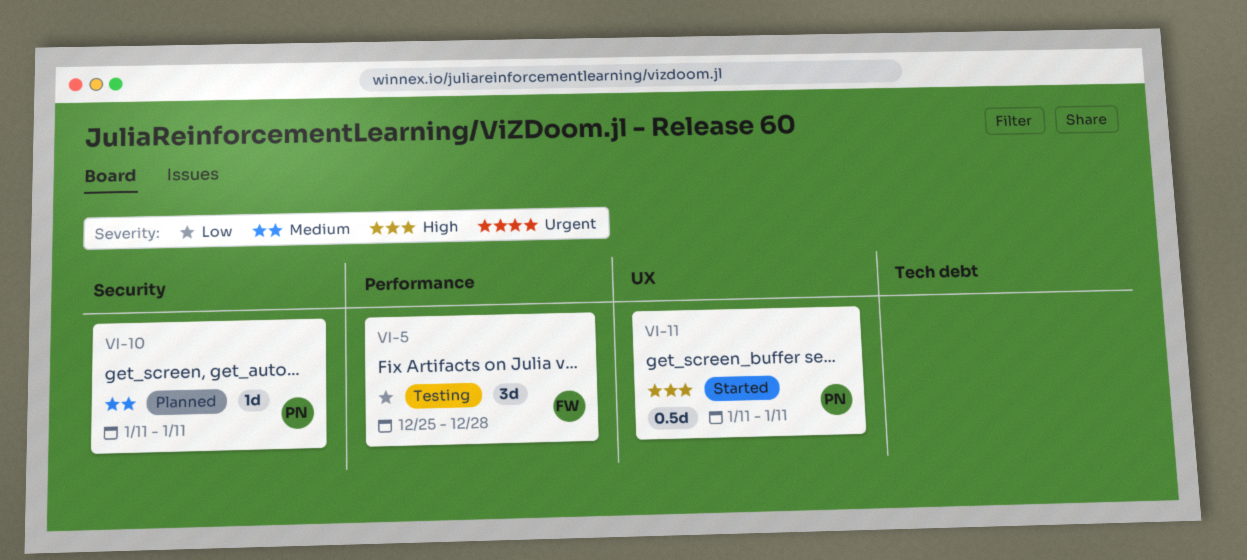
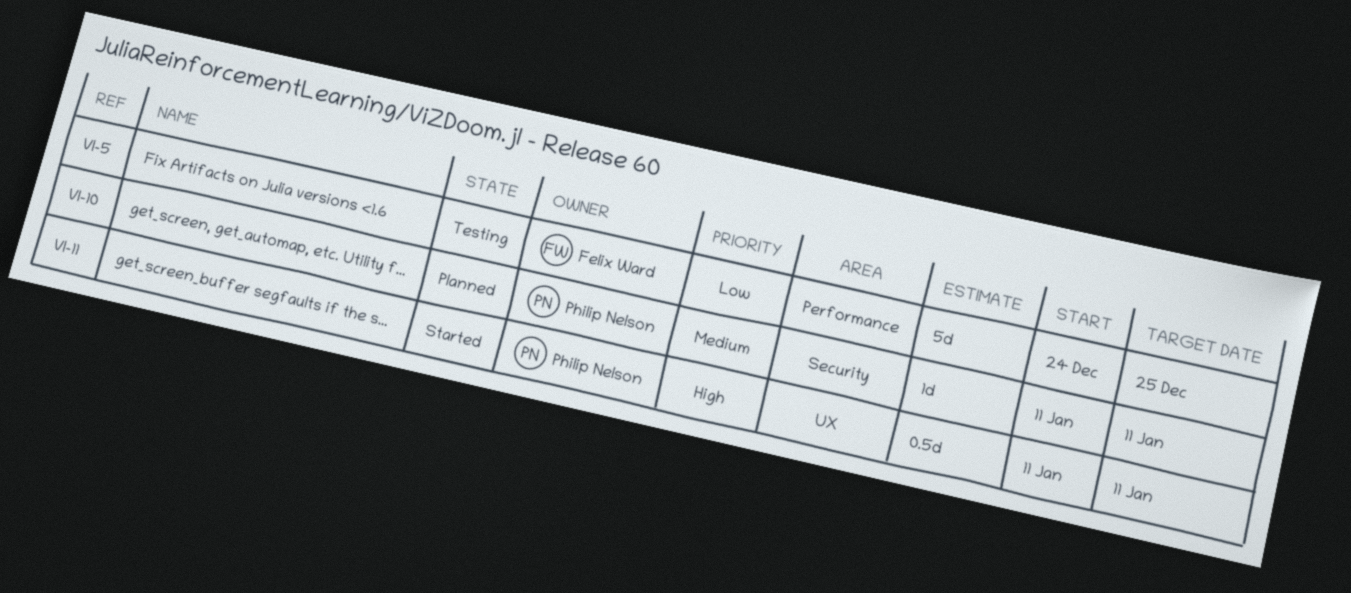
VI-5, estimate: 3d -> 5d
VI-5, start: Dec 25 -> Dec 24
VI-5, due: Dec 28 -> Dec 25

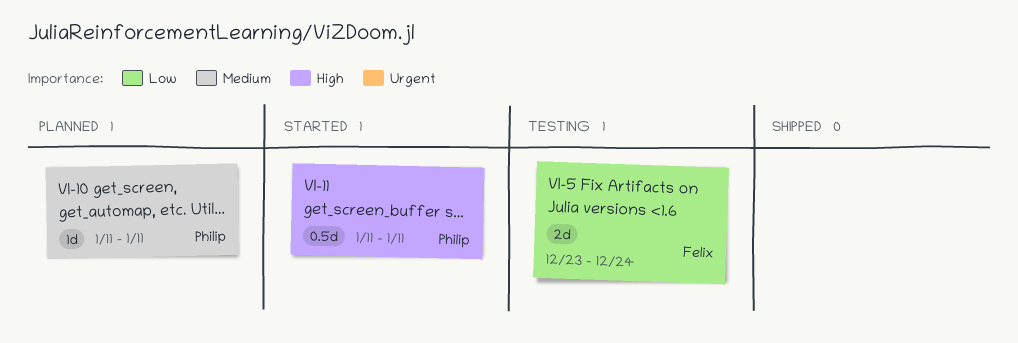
VI-5, estimate: 5d -> 2d
VI-5, start: Dec 24 -> Dec 23
VI-5, due: Dec 25 -> Dec 24

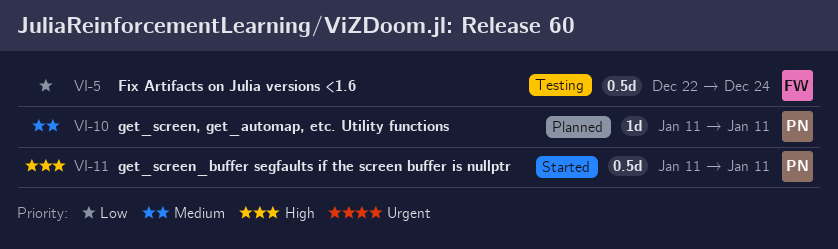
VI-5, estimate: 2d -> 0.5d
VI-5, start: Dec 23 -> Dec 22

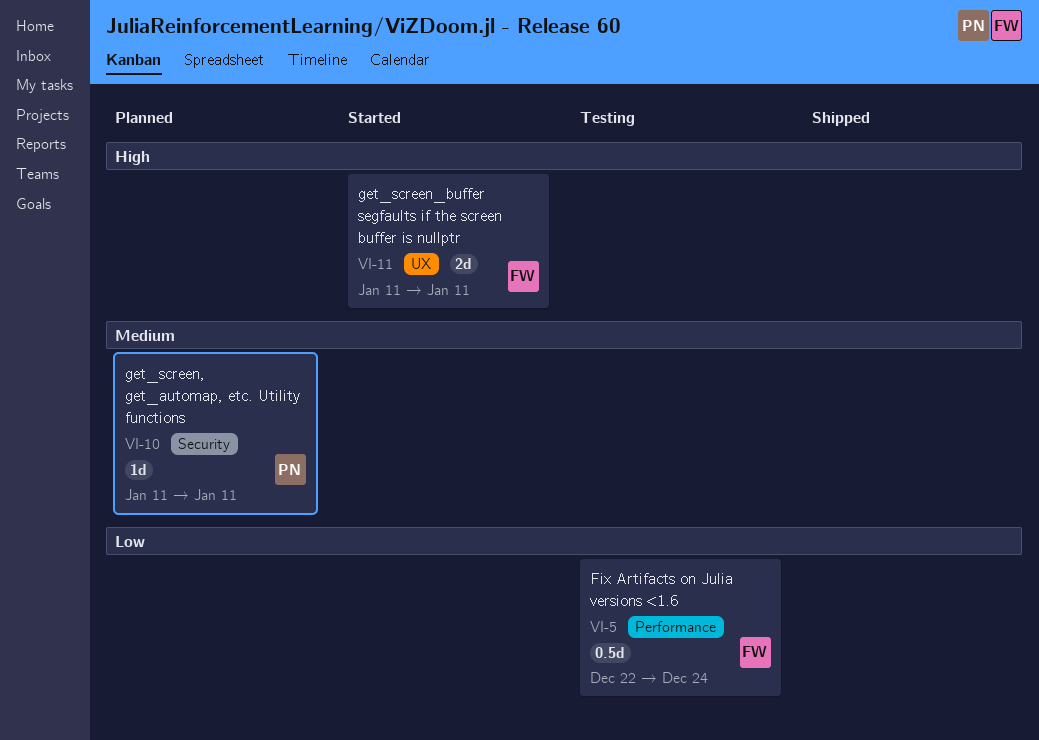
VI-11, owner: PN -> FW
VI-11, estimate: 0.5d -> 2d

